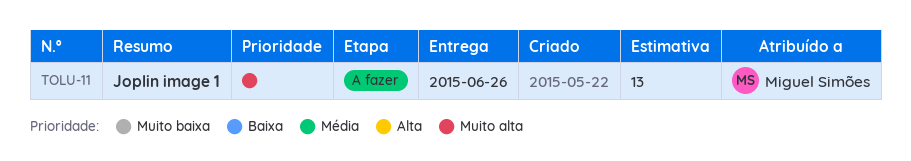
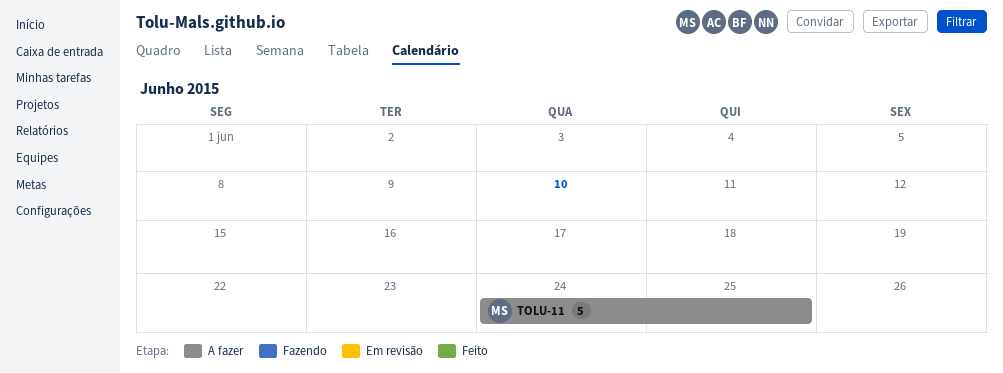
TOLU-11, estimate: 13 -> 5
TOLU-11, due: Jun 26 -> Jun 25

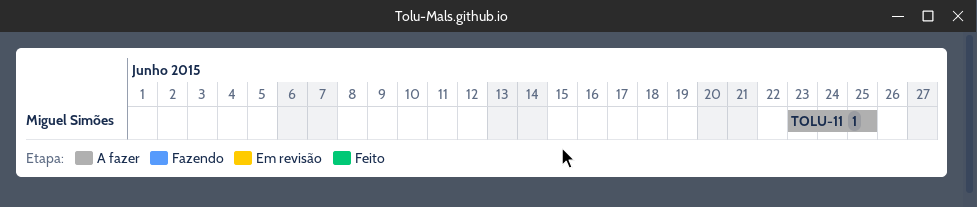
TOLU-11, estimate: 5 -> 1
TOLU-11, start: Jun 24 -> Jun 23

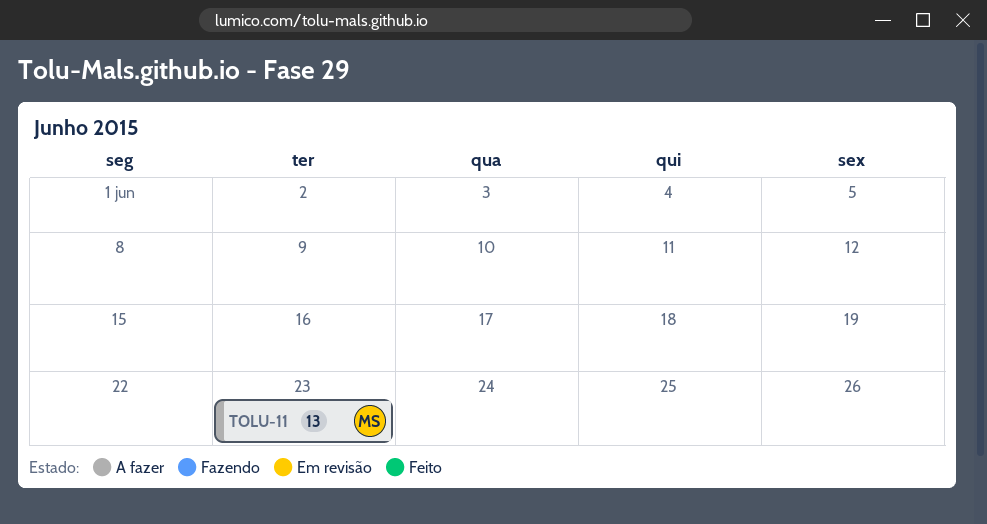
TOLU-11, estimate: 1 -> 13
TOLU-11, due: Jun 25 -> Jun 23

